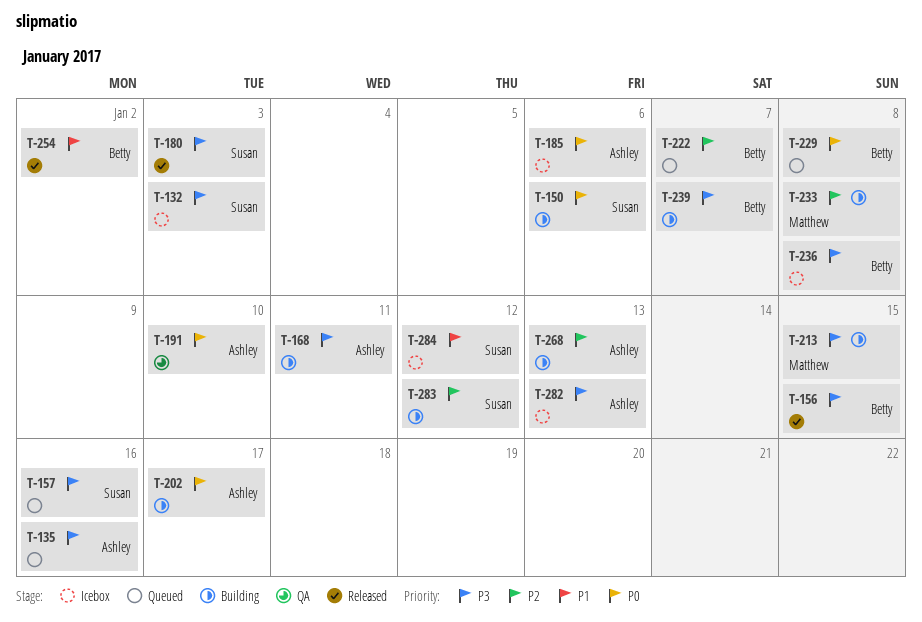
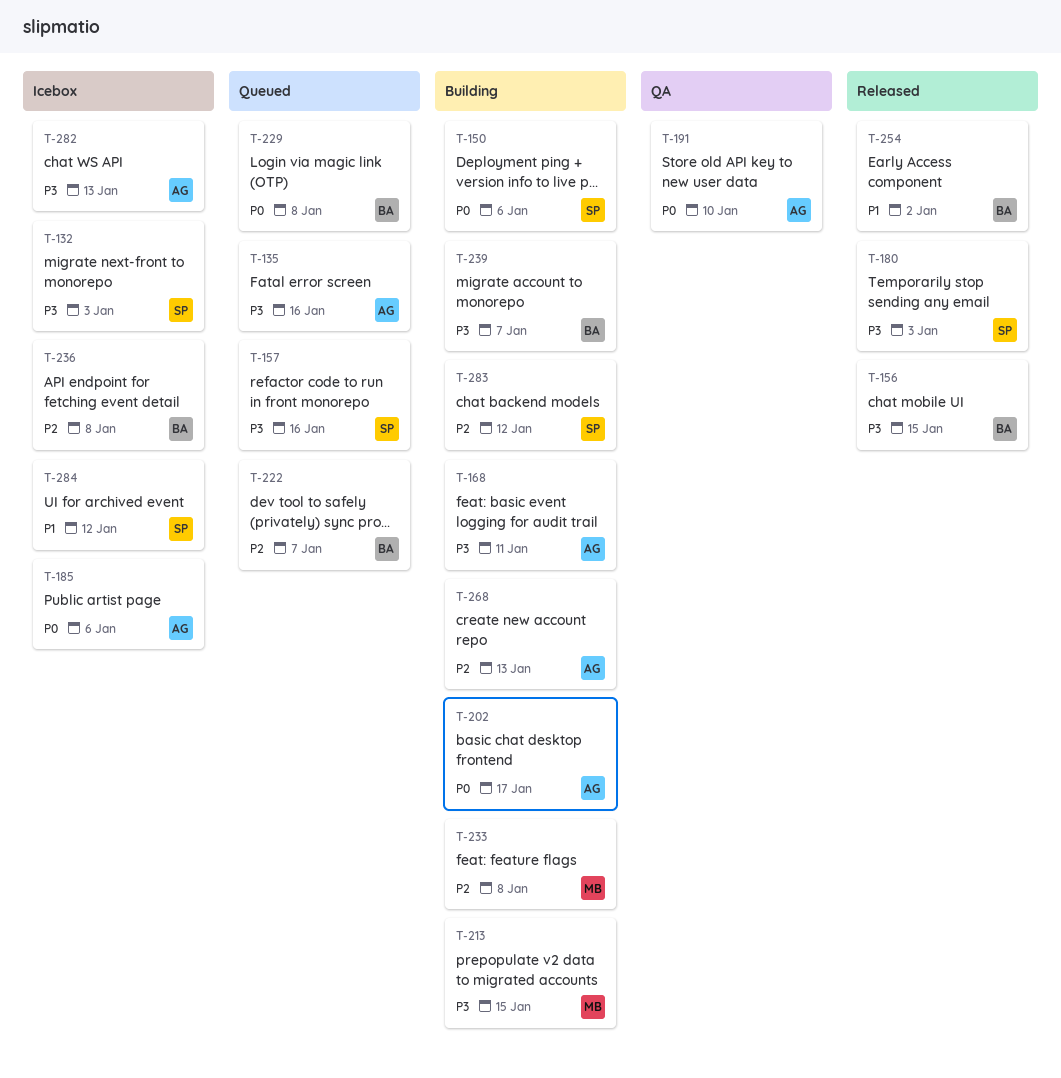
T-236, priority: P3 -> P2

